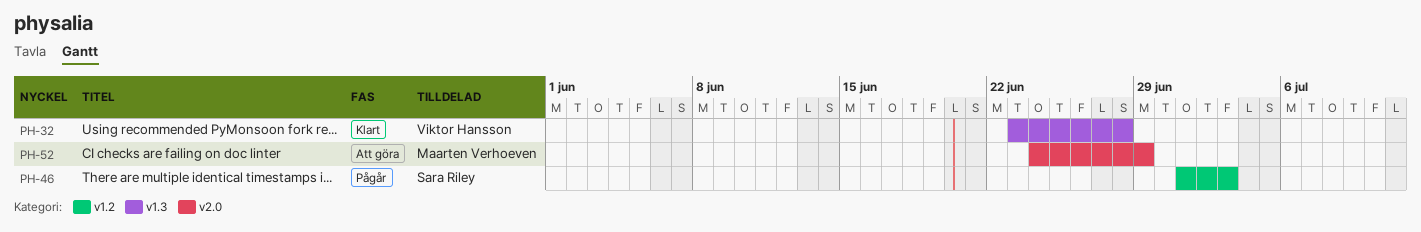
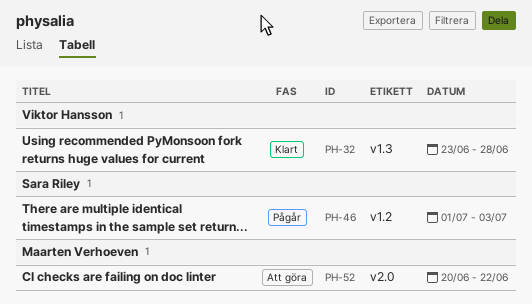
PH-52, start: Jun 24 -> Jun 20
PH-52, due: Jun 29 -> Jun 22

